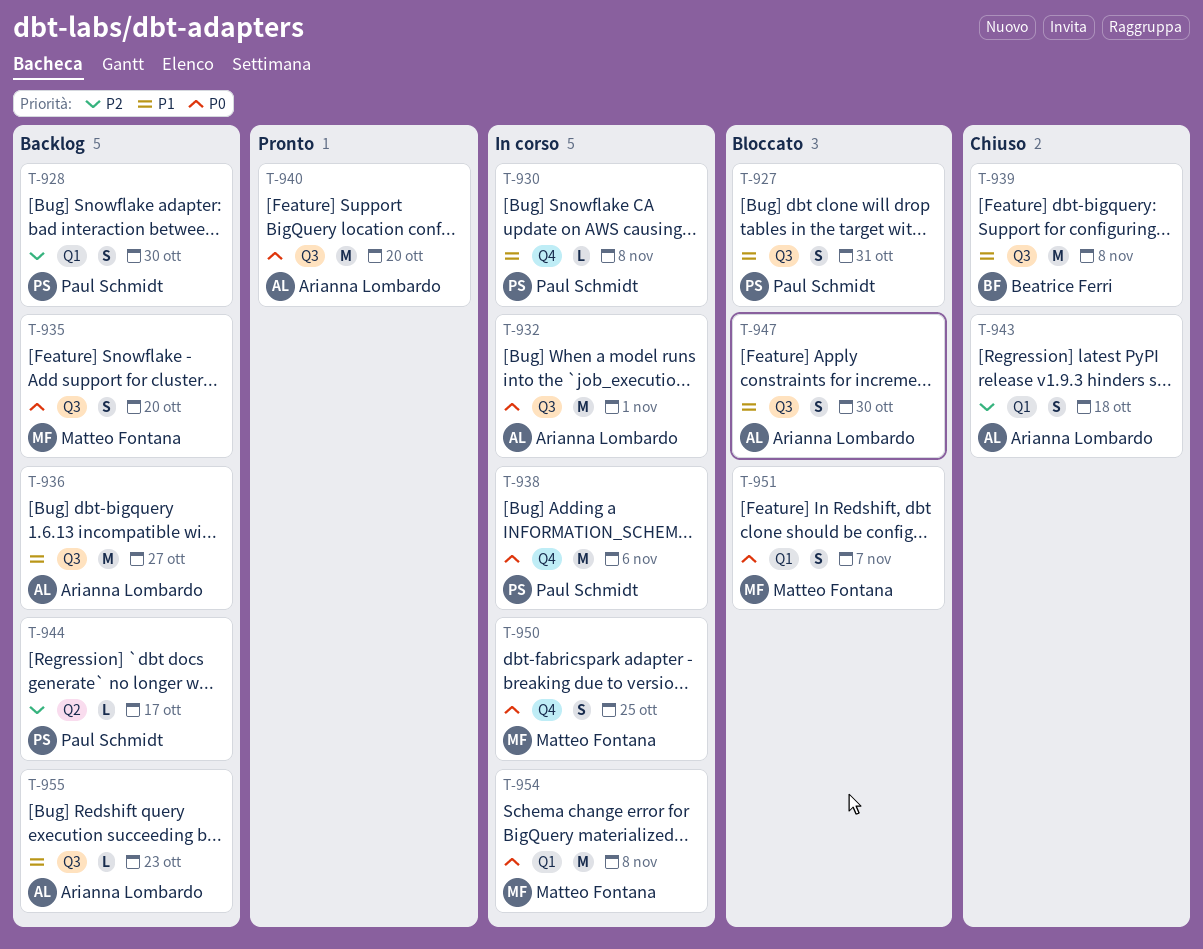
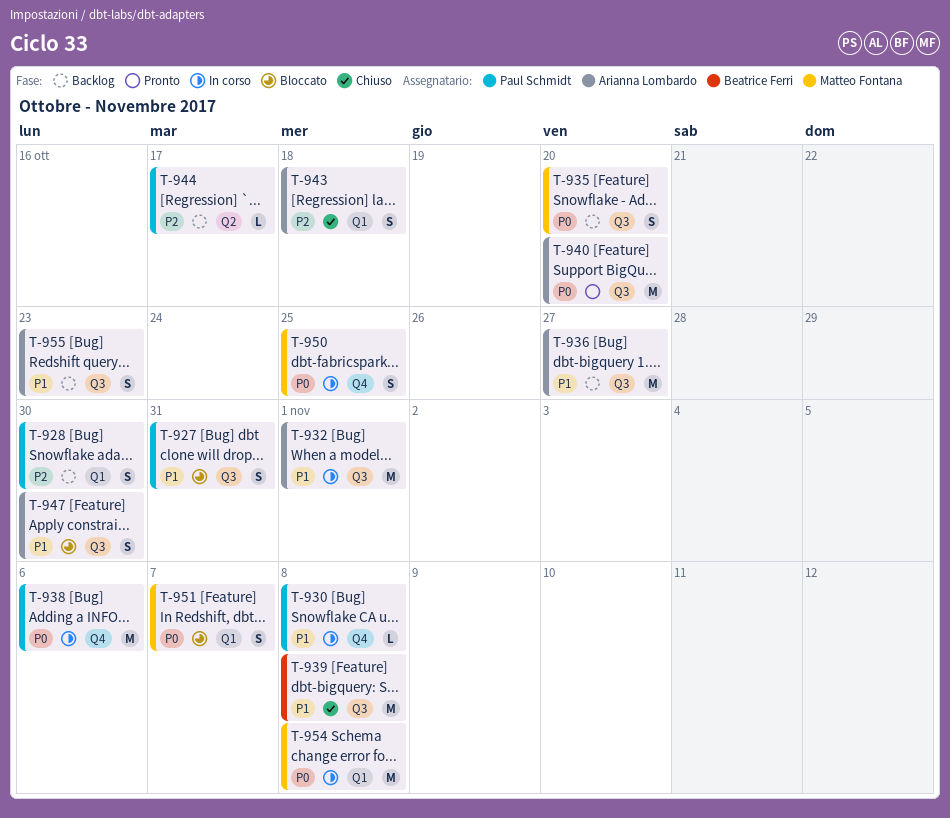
T-932, priority: P0 -> P1
T-955, estimate: L -> S

